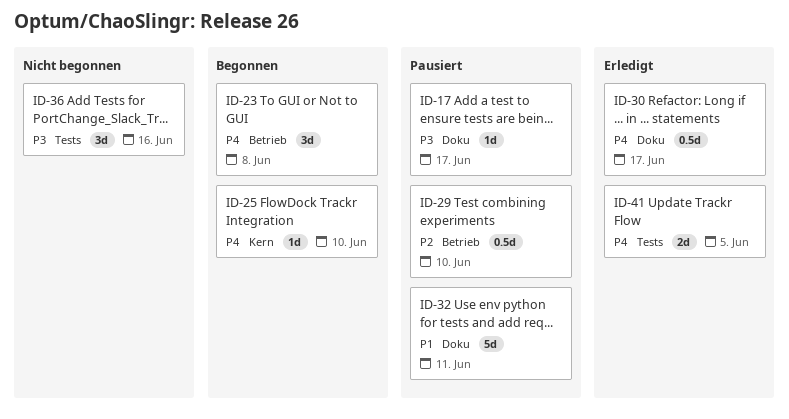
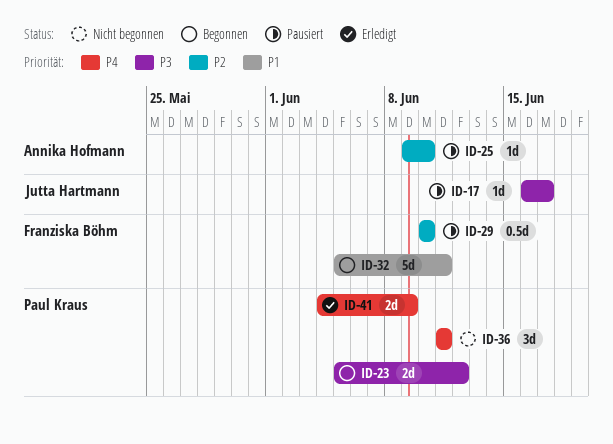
ID-23, priority: P4 -> P3
ID-23, estimate: 3d -> 2d
ID-23, due: Jun 8 -> Jun 12
ID-25, status: Begonnen -> Pausiert
ID-25, priority: P4 -> P2
ID-30: present -> none
ID-32, status: Pausiert -> Begonnen
ID-36, priority: P3 -> P4
ID-36, due: Jun 16 -> Jun 11
ID-41, due: Jun 5 -> Jun 9

